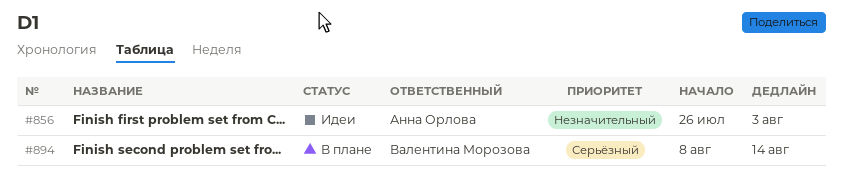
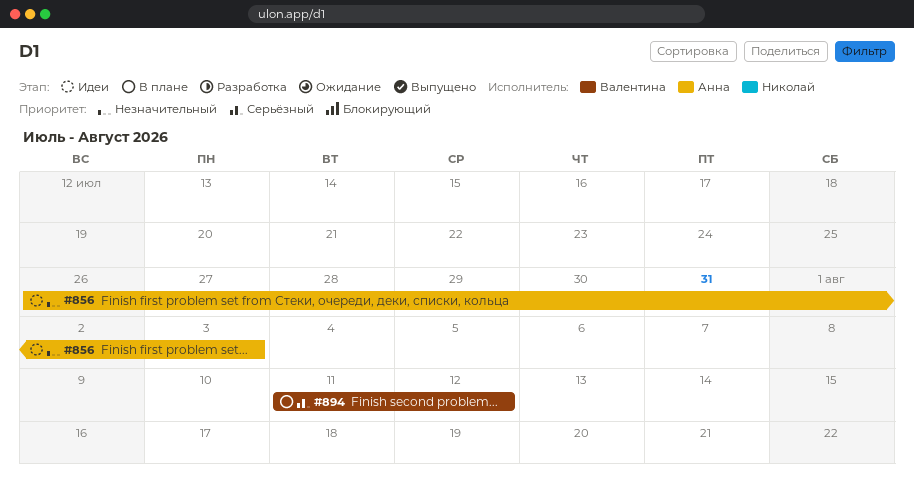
#894, start: Aug 8 -> Aug 11
#894, due: Aug 14 -> Aug 12

